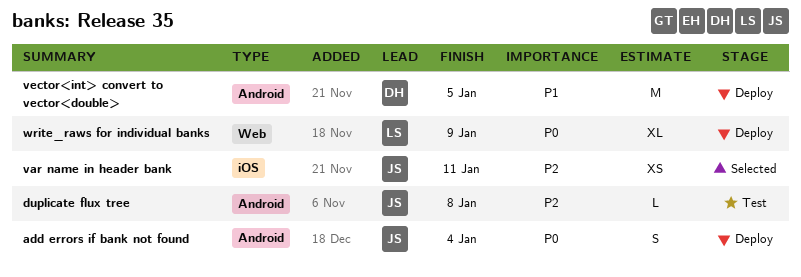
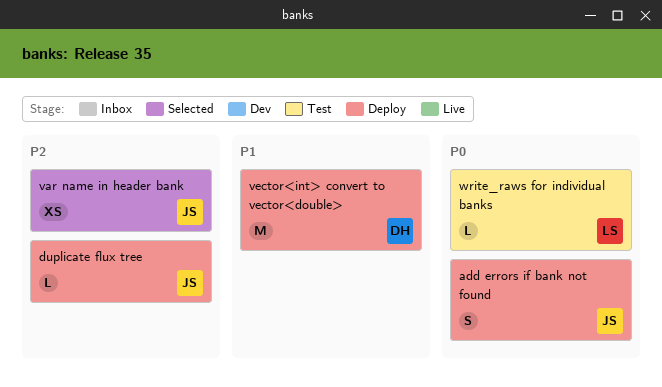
duplicate flux tree, status: Test -> Deploy
write_raws for individual banks, status: Deploy -> Test
write_raws for individual banks, estimate: XL -> L

